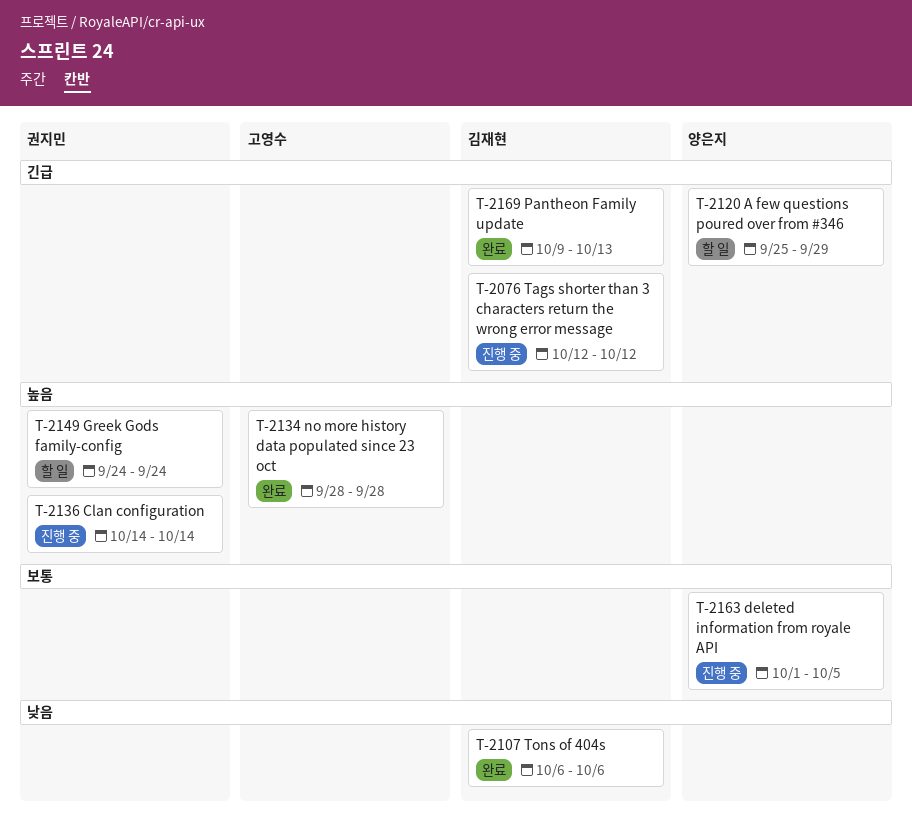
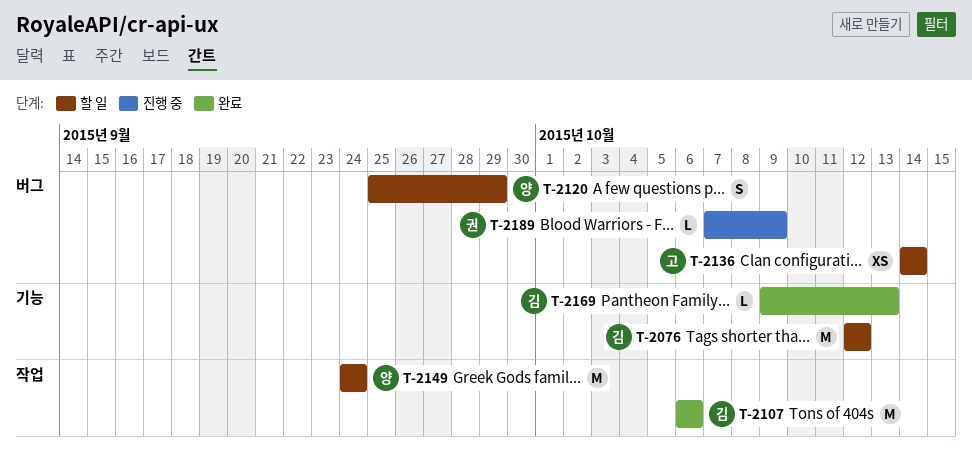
T-2076, status: 진행 중 -> 할 일
T-2134: present -> none
T-2136, status: 진행 중 -> 할 일
T-2136, owner: 권지민 -> 고영수
T-2149, owner: 권지민 -> 양은지
T-2163: present -> none
T-2189: none -> present

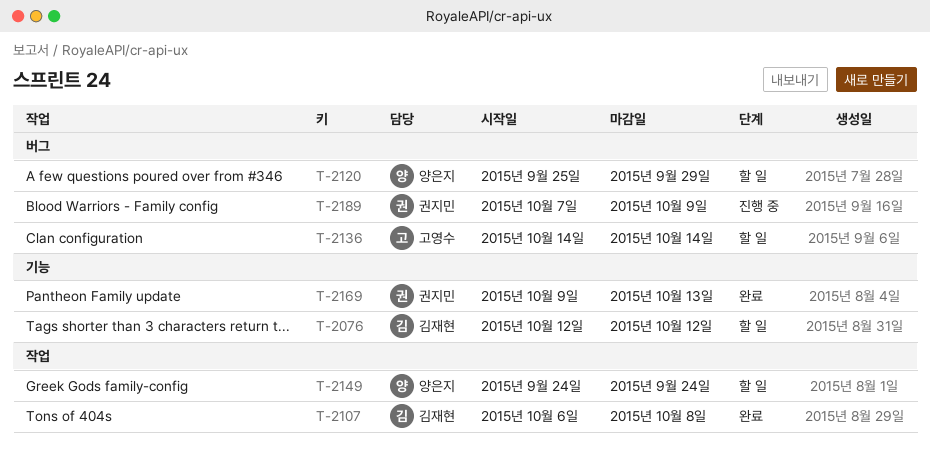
T-2107, due: Oct 6 -> Oct 8
T-2169, owner: 김재현 -> 권지민

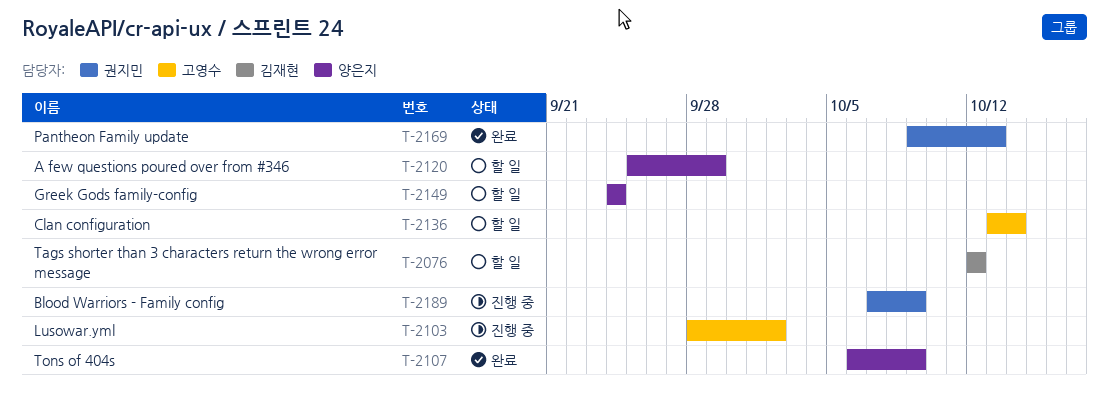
T-2103: none -> present
T-2107, owner: 김재현 -> 양은지
T-2107, due: Oct 8 -> Oct 9
T-2136, start: Oct 14 -> Oct 13

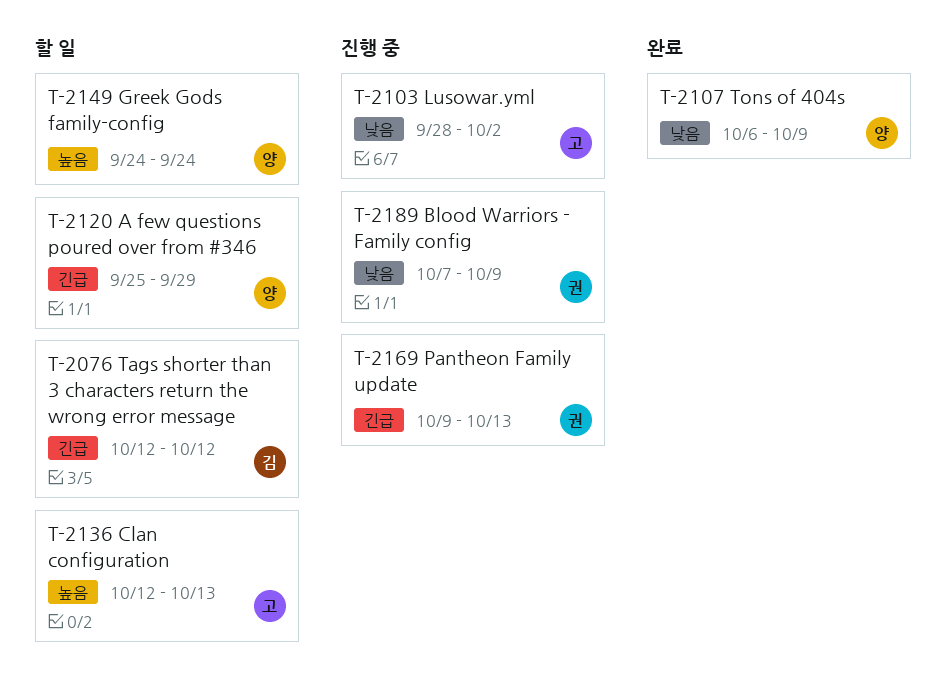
T-2136, start: Oct 13 -> Oct 12
T-2136, due: Oct 14 -> Oct 13
T-2169, status: 완료 -> 진행 중

